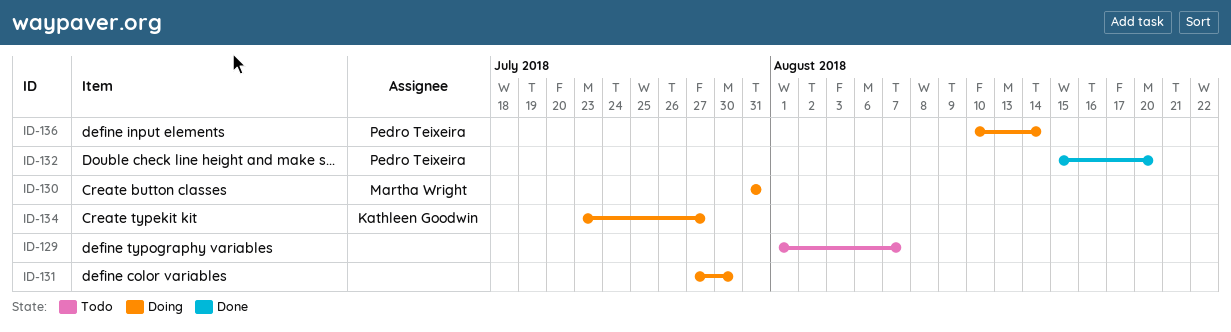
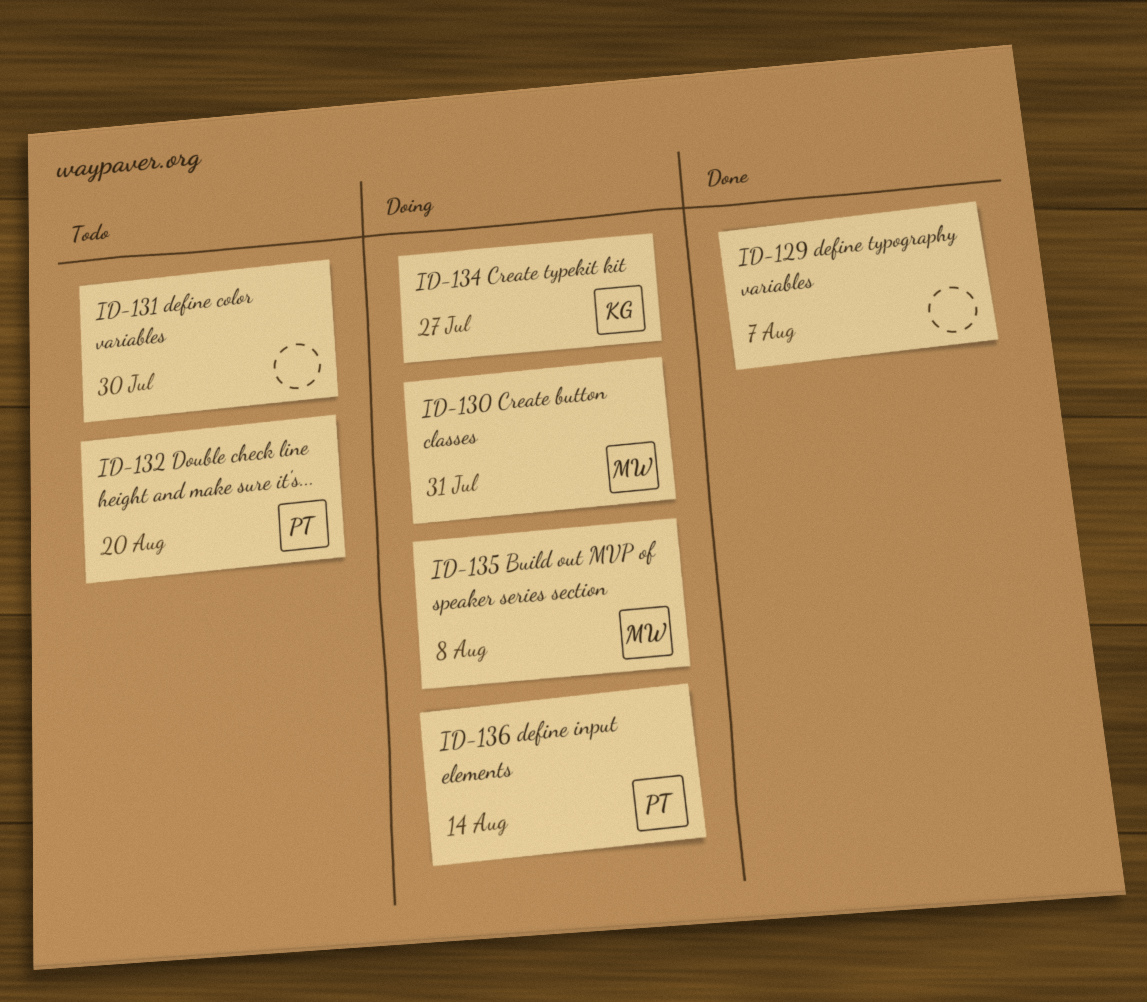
ID-129, status: Todo -> Done
ID-131, status: Doing -> Todo
ID-132, status: Done -> Todo
ID-135: none -> present

